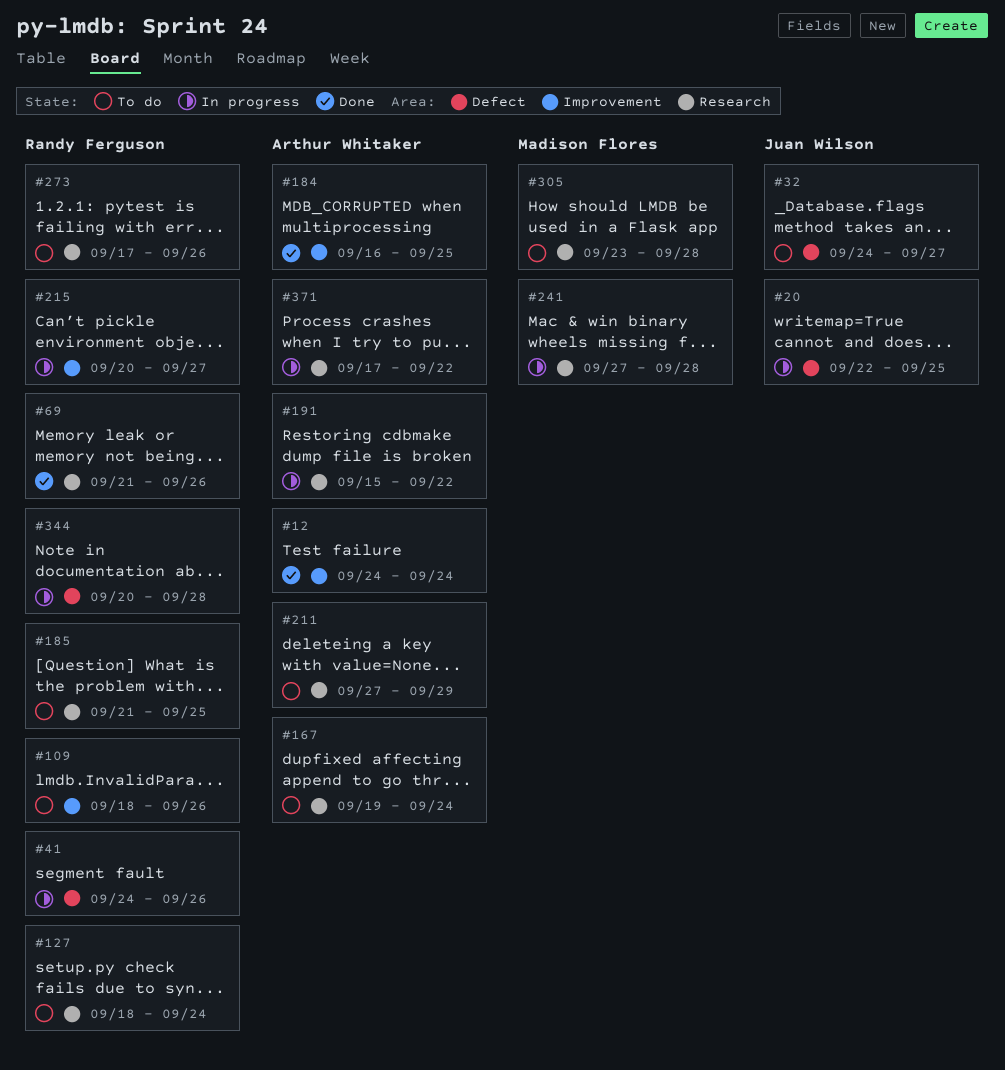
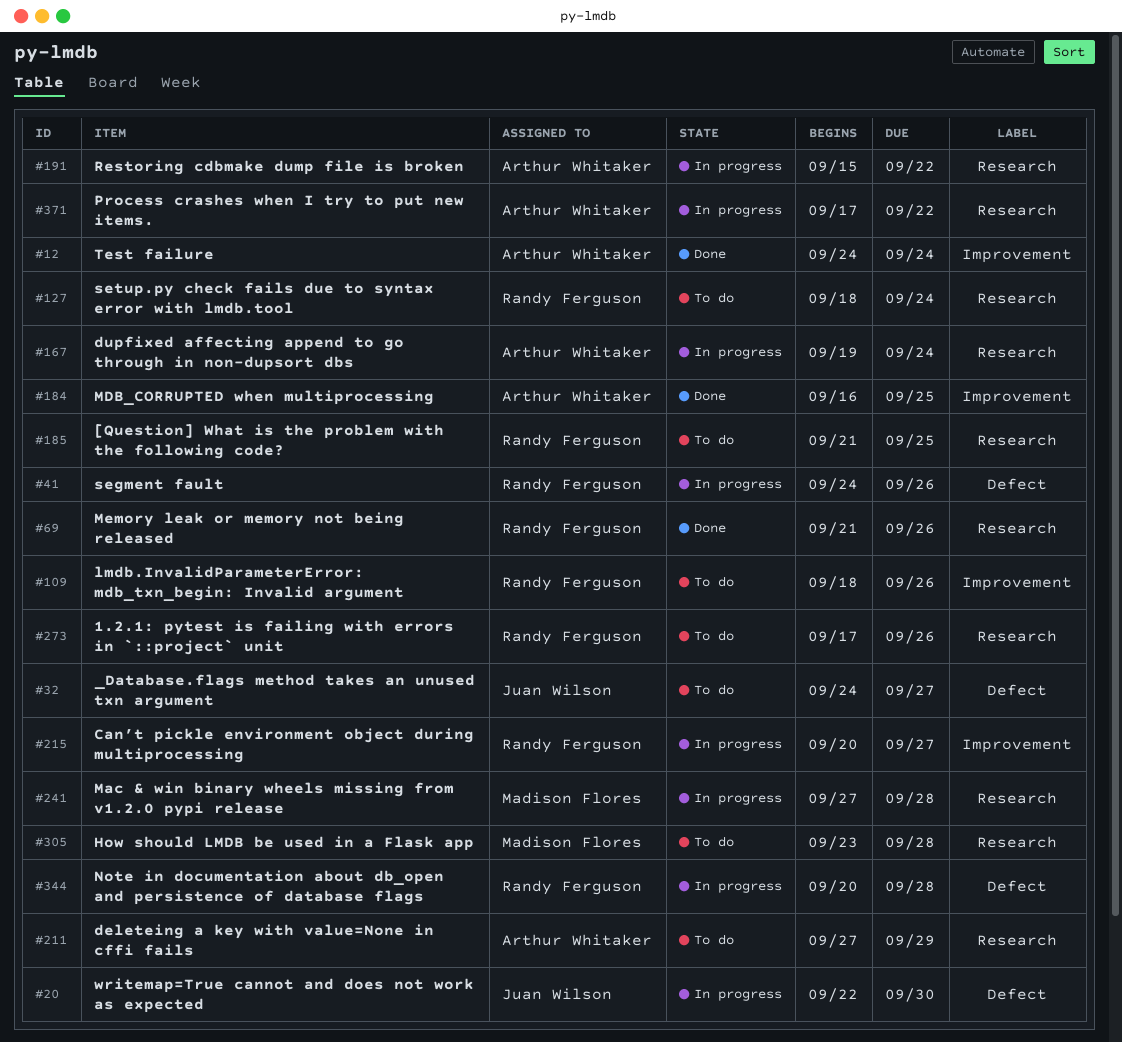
#20, due: Sep 25 -> Sep 30
#167, status: To do -> In progress

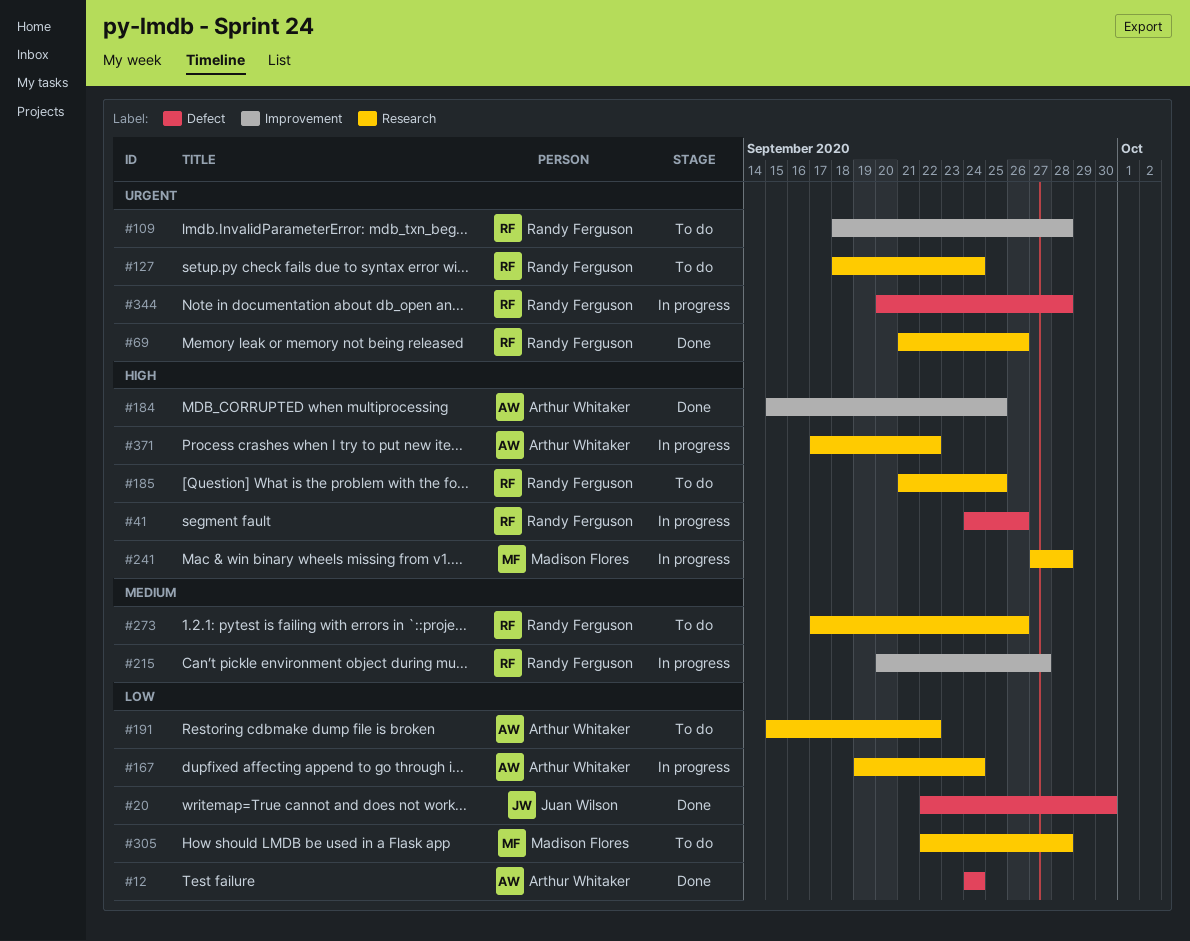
#12, label: Improvement -> Defect
#20, status: In progress -> Done
#32: present -> none
#109, due: Sep 26 -> Sep 28
#184, start: Sep 16 -> Sep 15
#191, status: In progress -> To do
#211: present -> none
#305, start: Sep 23 -> Sep 22

